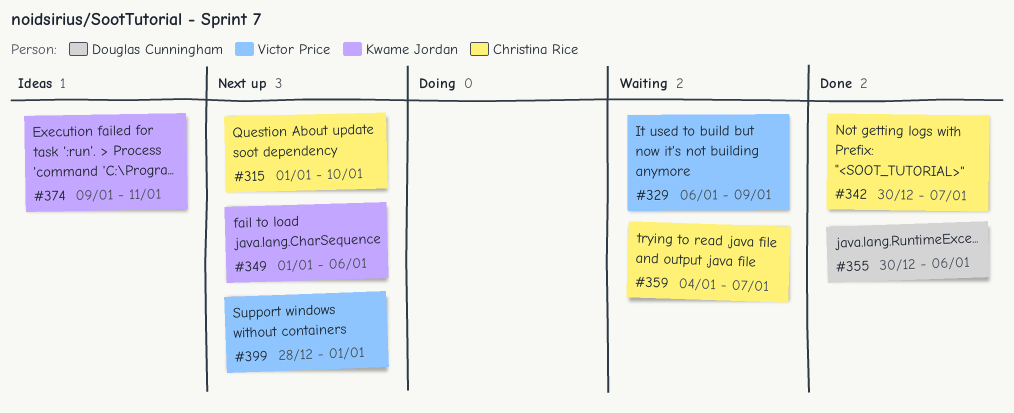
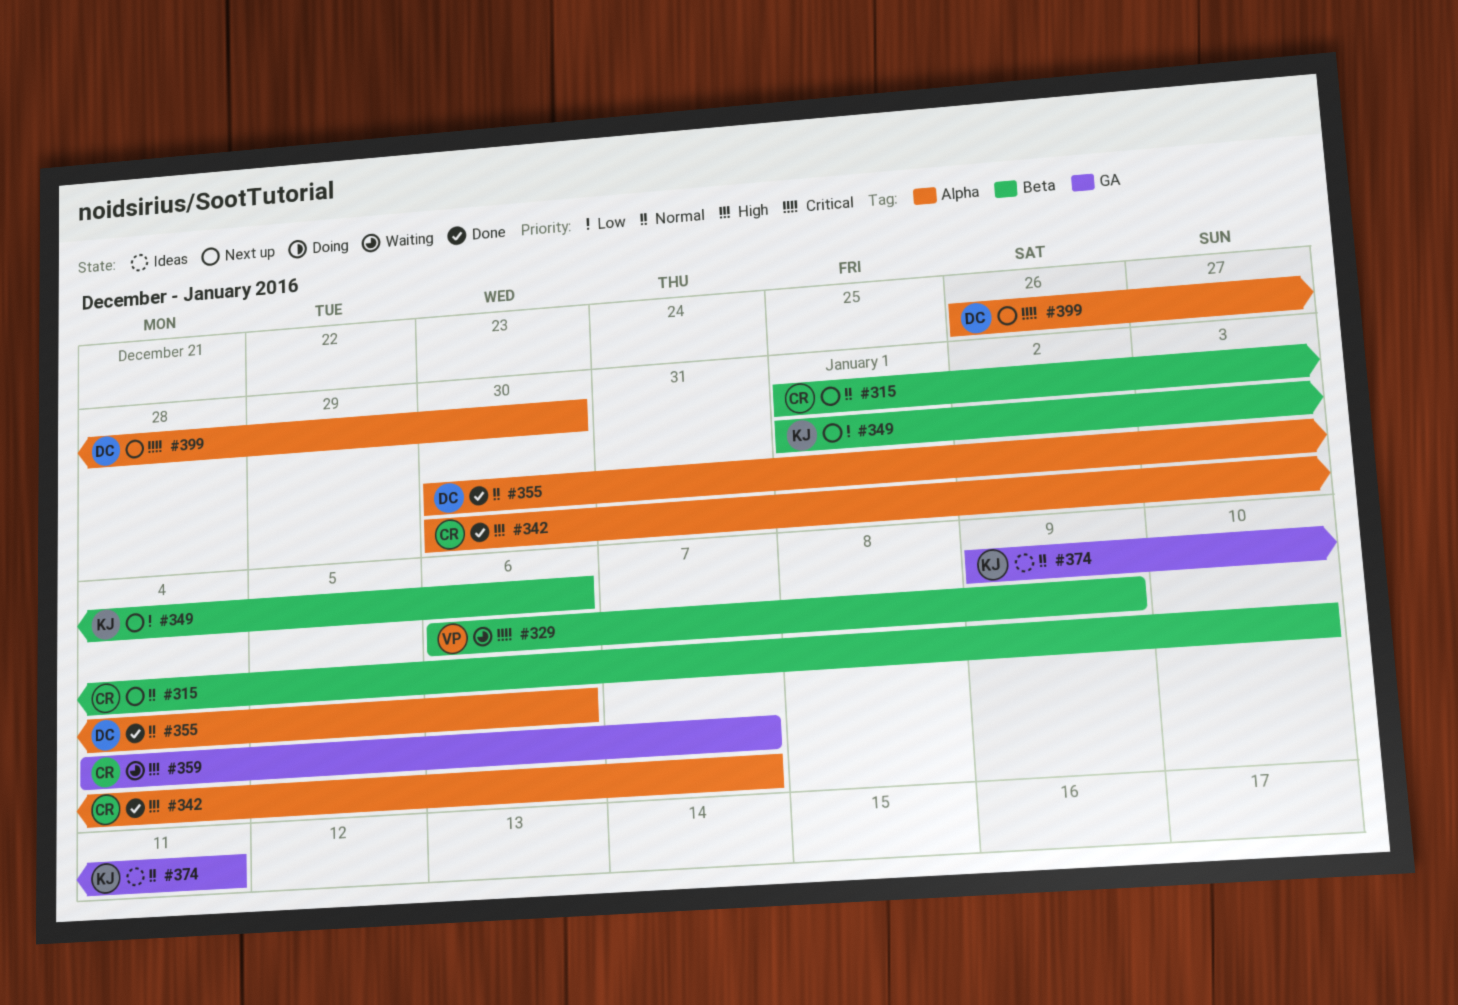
#399, owner: Victor Price -> Douglas Cunningham
#399, start: Dec 28 -> Dec 26
#399, due: Jan 1 -> Dec 30

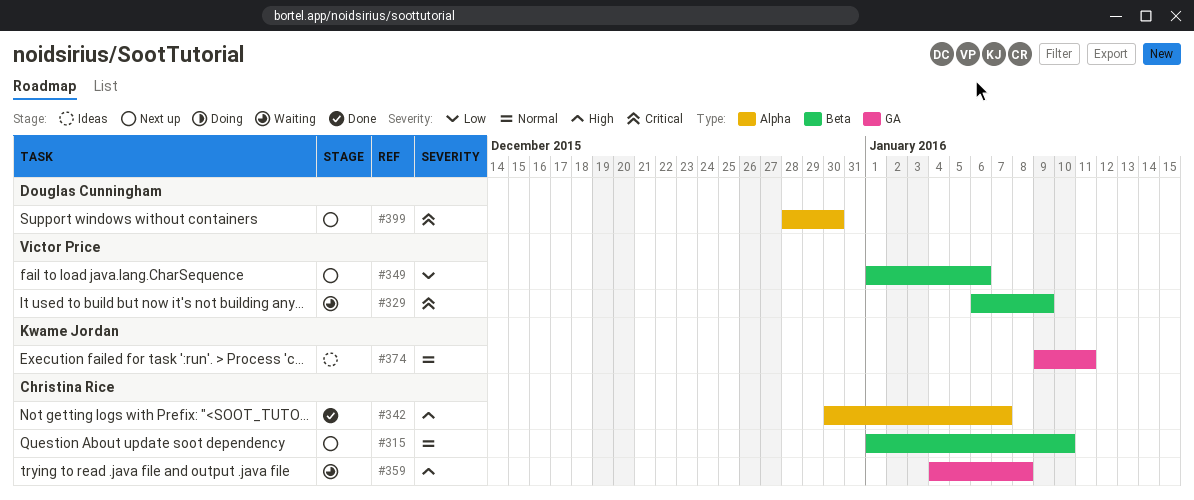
#349, owner: Kwame Jordan -> Victor Price
#355: present -> none
#359, due: Jan 7 -> Jan 8
#399, start: Dec 26 -> Dec 28

